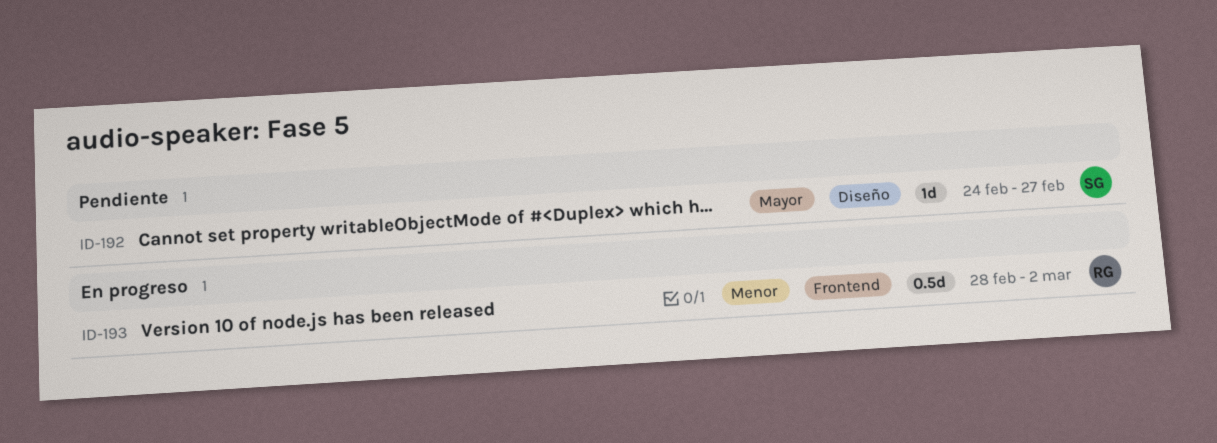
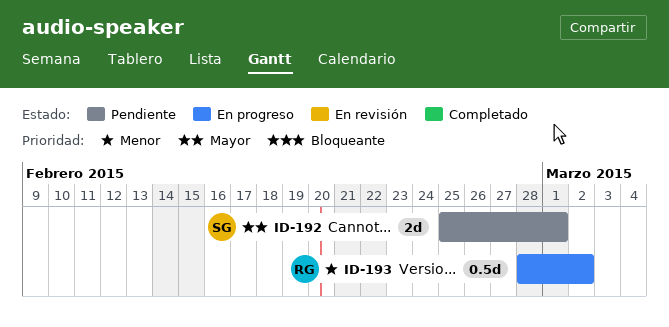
ID-192, estimate: 1d -> 2d
ID-192, start: Feb 24 -> Feb 25
ID-192, due: Feb 27 -> Mar 1

